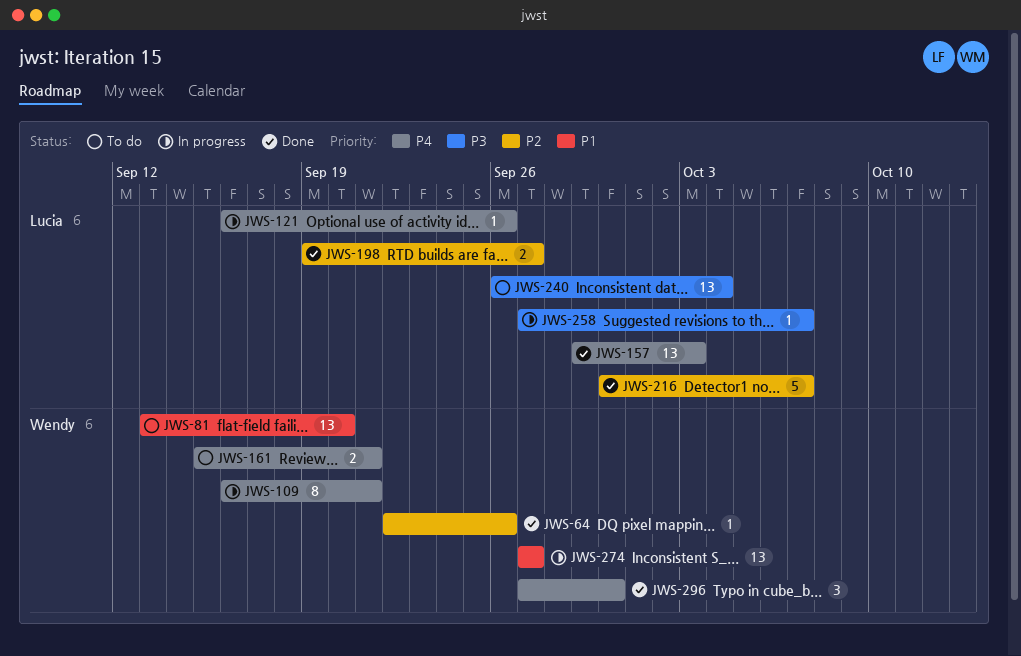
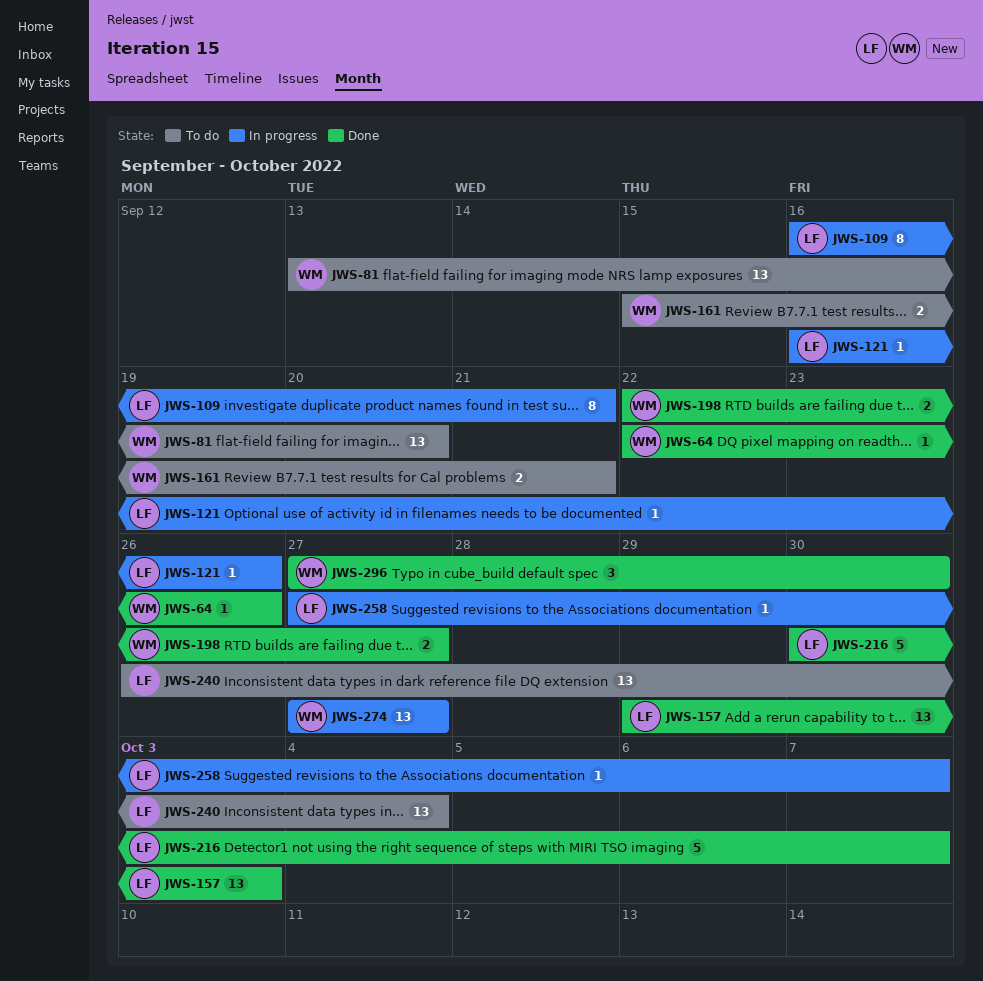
JWS-109, owner: Wendy -> Lucia
JWS-198, owner: Lucia -> Wendy
JWS-198, start: Sep 19 -> Sep 22

